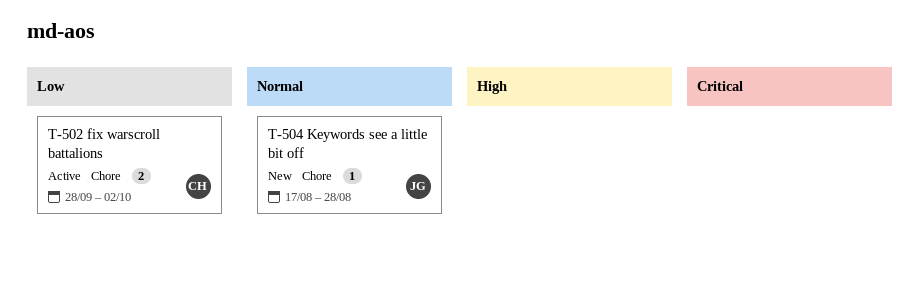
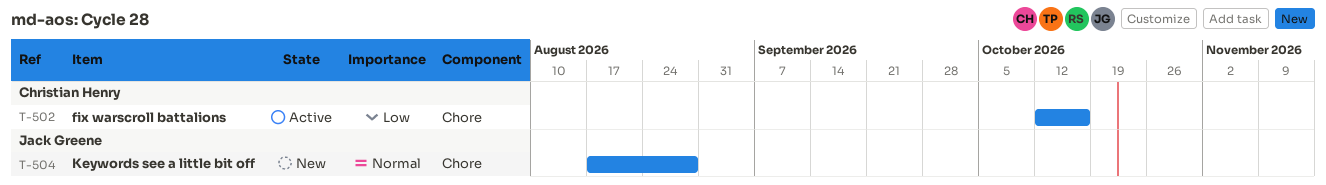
T-502, start: Sep 28 -> Oct 12
T-502, due: Oct 2 -> Oct 16

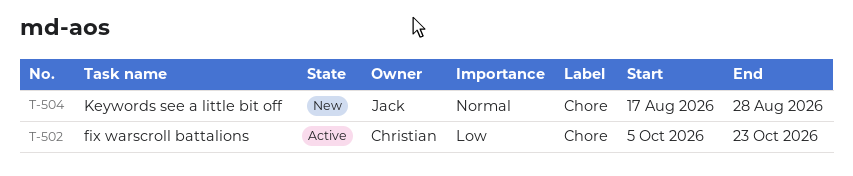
T-502, start: Oct 12 -> Oct 5
T-502, due: Oct 16 -> Oct 23

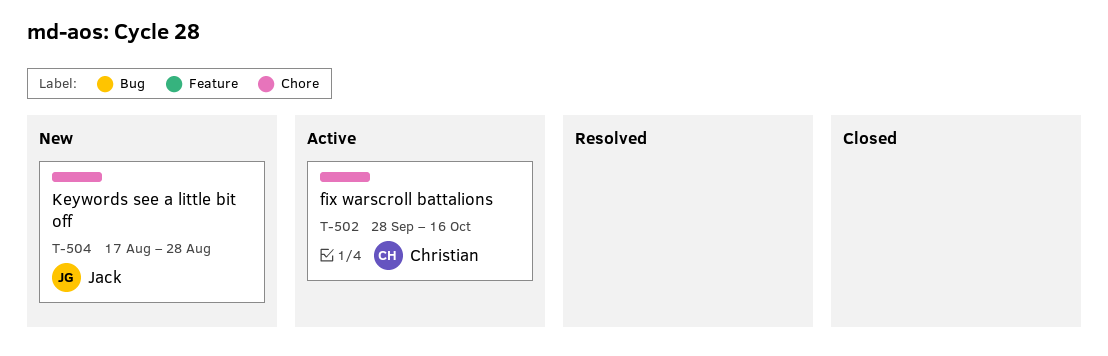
T-502, start: Oct 5 -> Sep 28
T-502, due: Oct 23 -> Oct 16

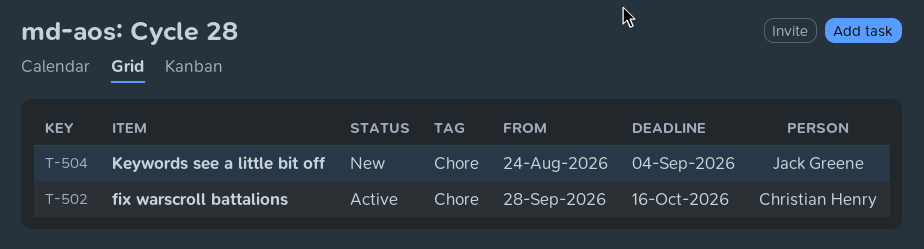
T-504, start: Aug 17 -> Aug 24
T-504, due: Aug 28 -> Sep 4

